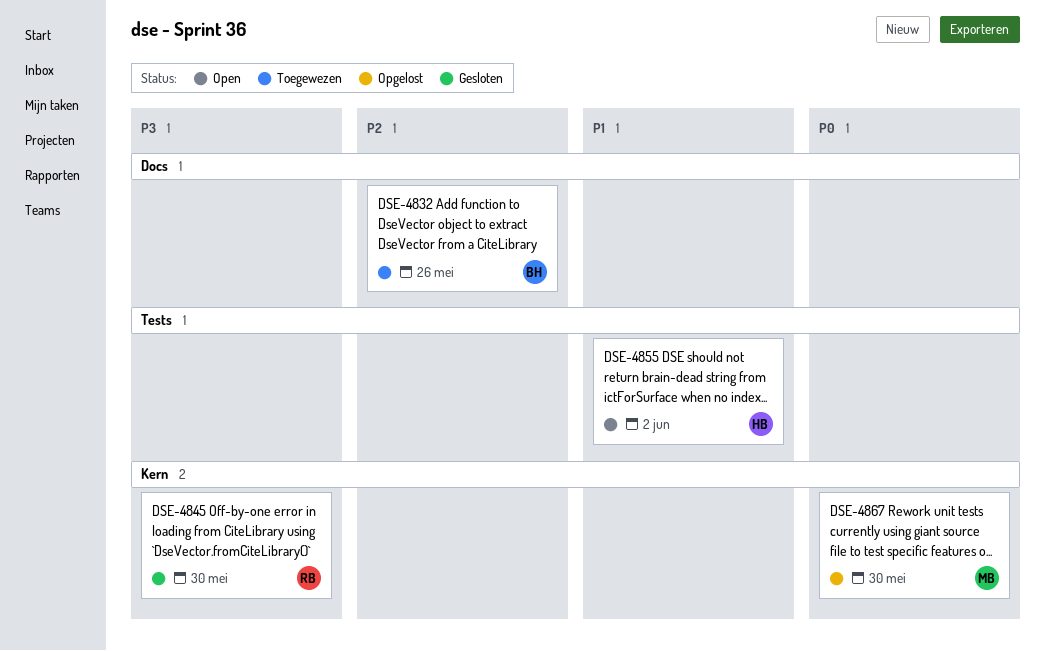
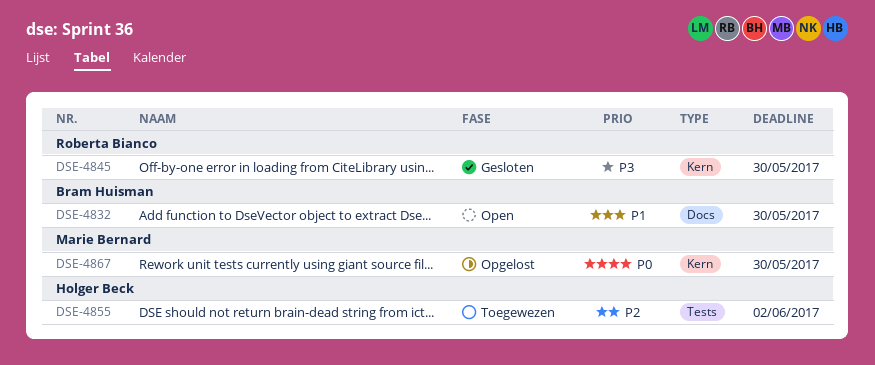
DSE-4832, status: Toegewezen -> Open
DSE-4832, priority: P2 -> P1
DSE-4832, due: May 26 -> May 30
DSE-4855, status: Open -> Toegewezen
DSE-4855, priority: P1 -> P2

